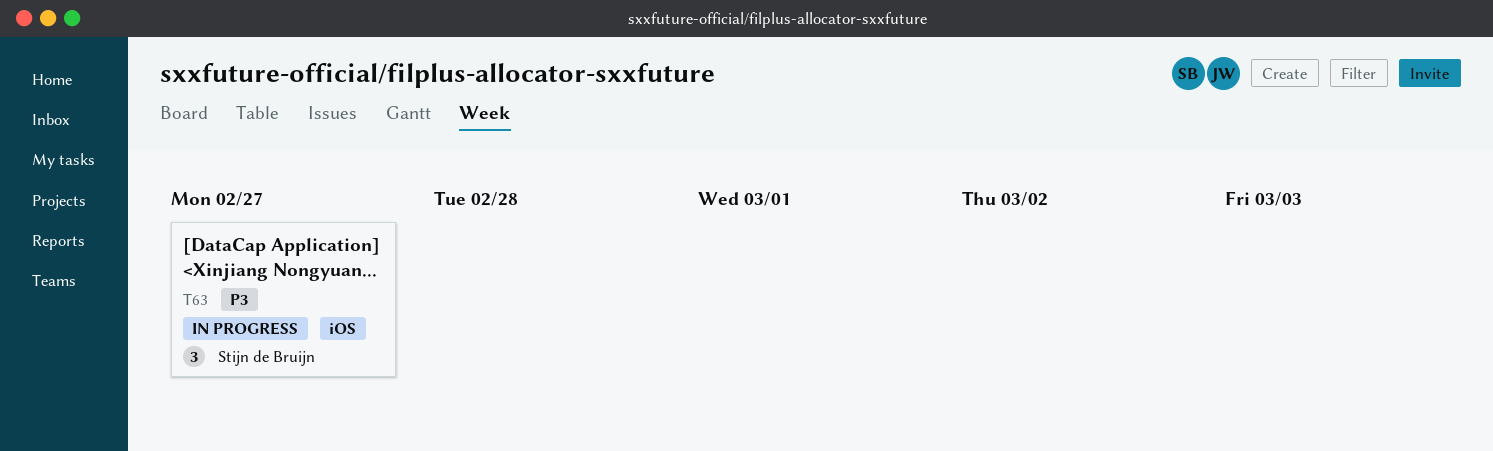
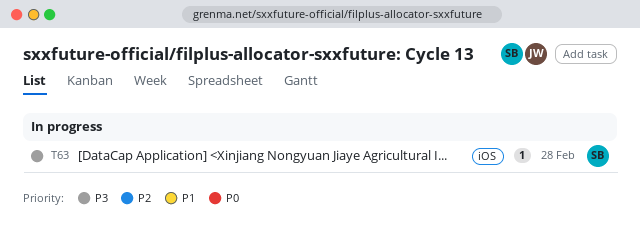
T63, estimate: 3 -> 1
T63, due: Feb 27 -> Feb 28

